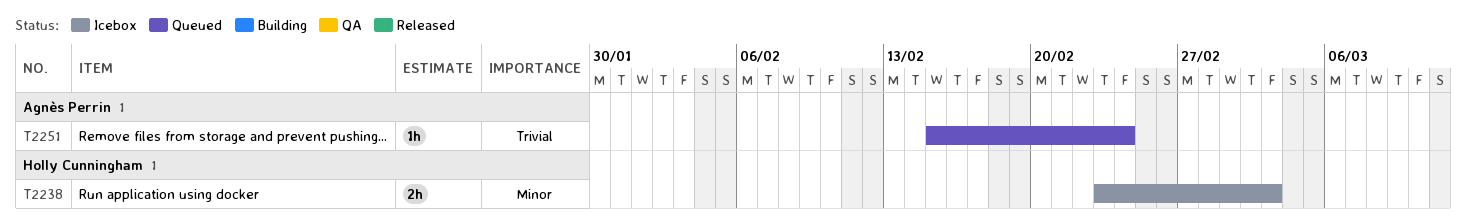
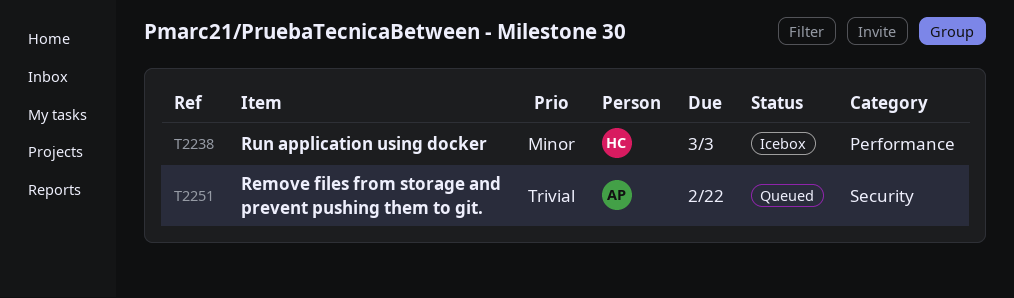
T2251, due: Feb 24 -> Feb 22

